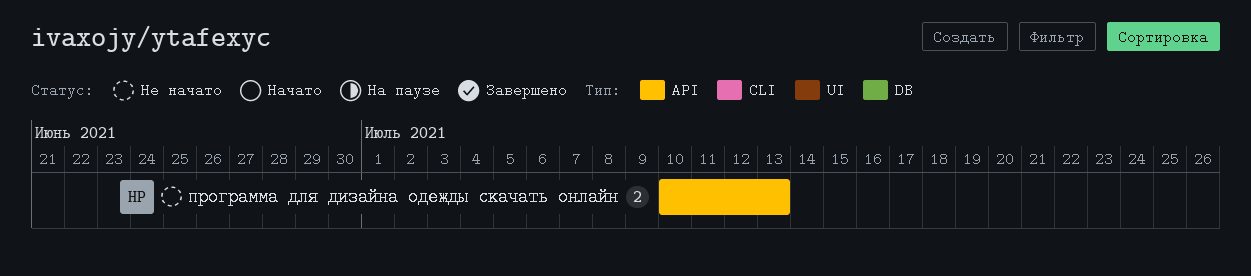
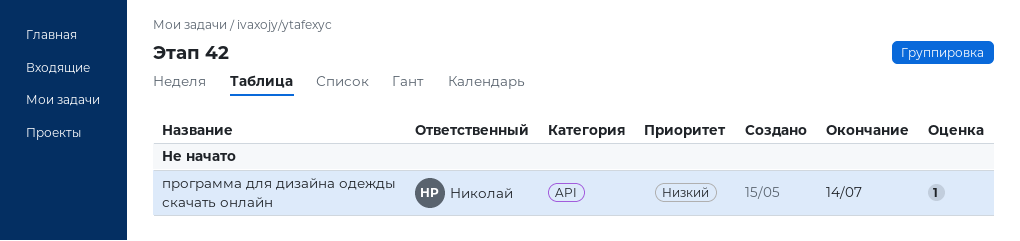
программа для дизайна одежды скачать онлайн, estimate: 2 -> 1
программа для дизайна одежды скачать онлайн, due: Jul 13 -> Jul 14

